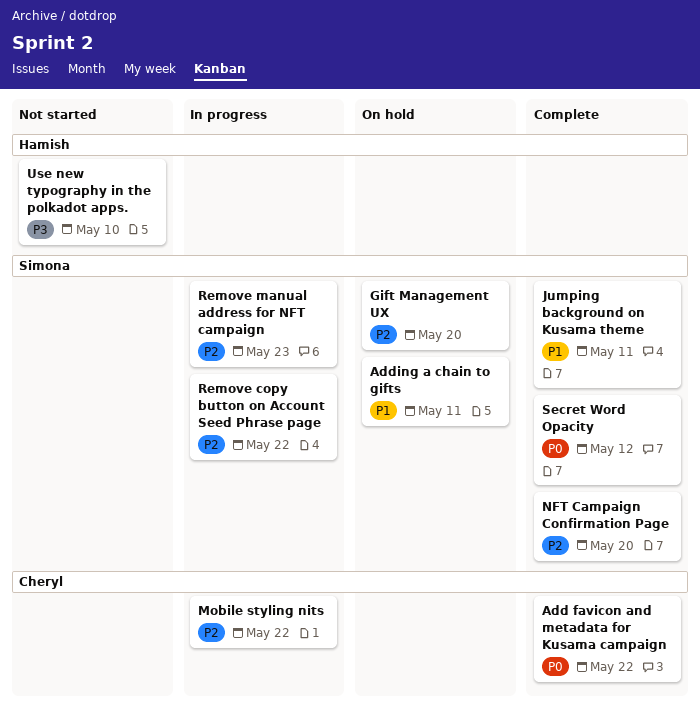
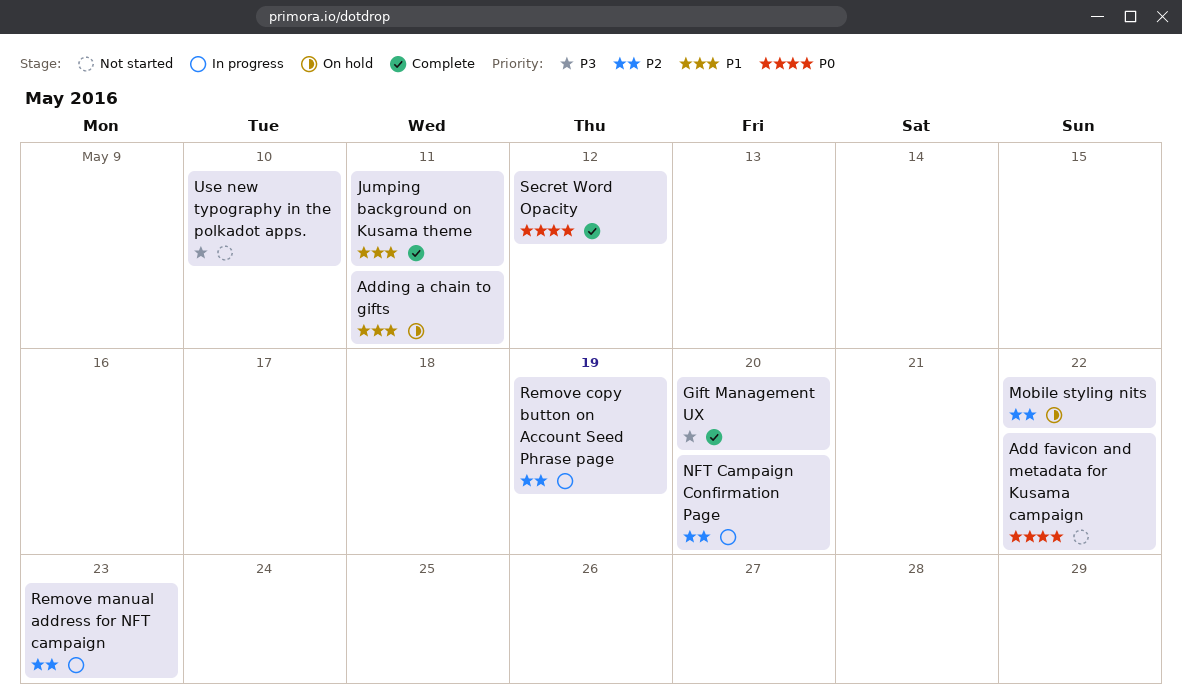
Add favicon and metadata for Kusama campaign, status: Complete -> Not started
Gift Management UX, status: On hold -> Complete
Gift Management UX, priority: P2 -> P3
Mobile styling nits, status: In progress -> On hold
NFT Campaign Confirmation Page, status: Complete -> In progress
Remove copy button on Account Seed Phrase page, due: May 22 -> May 19

